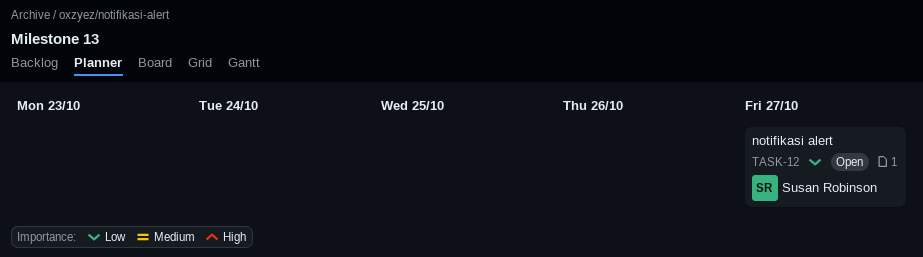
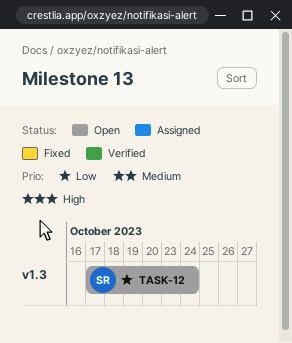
TASK-12, due: Oct 27 -> Oct 24

